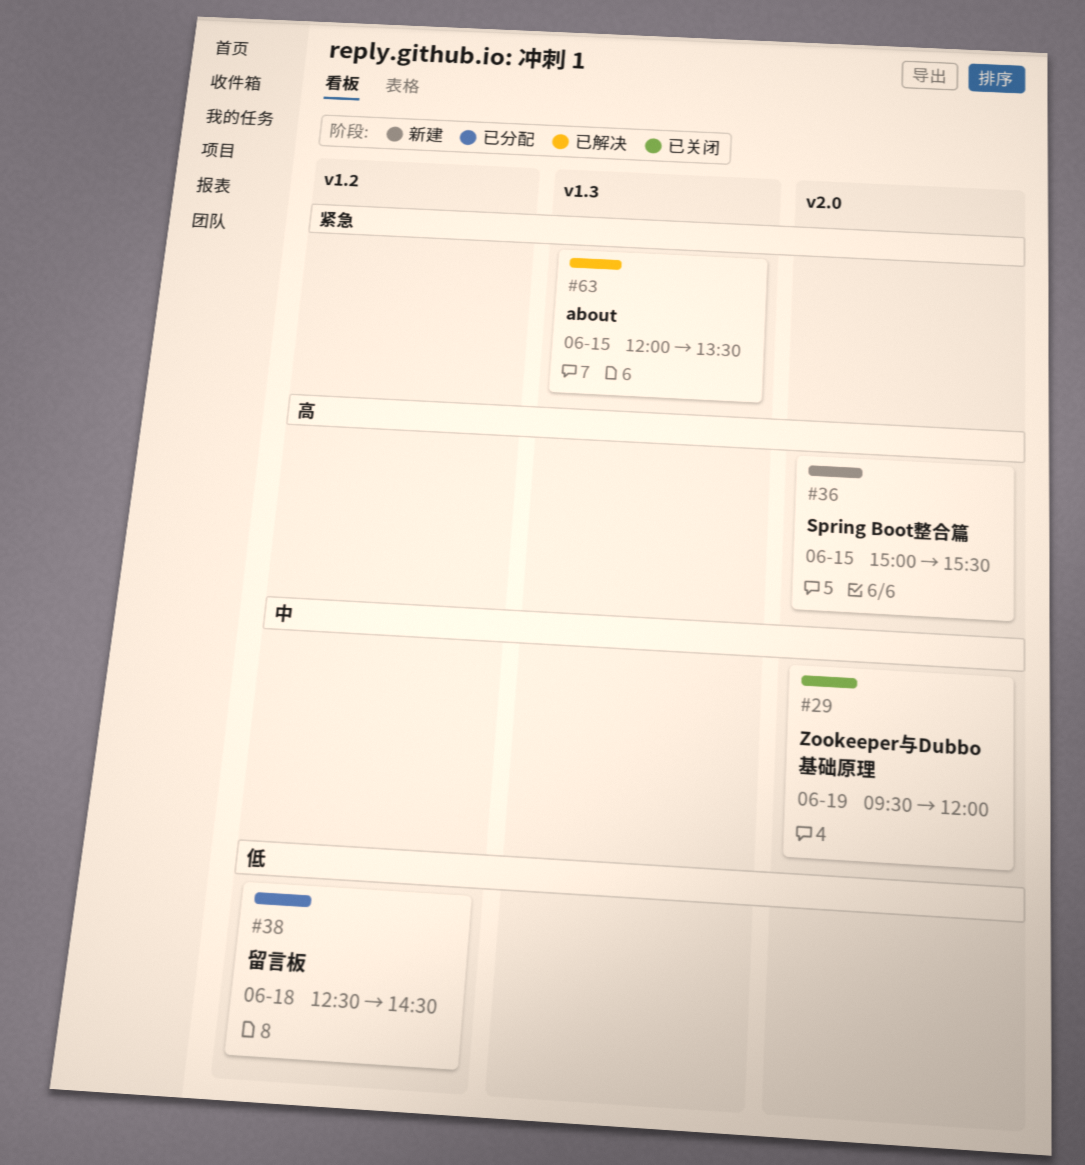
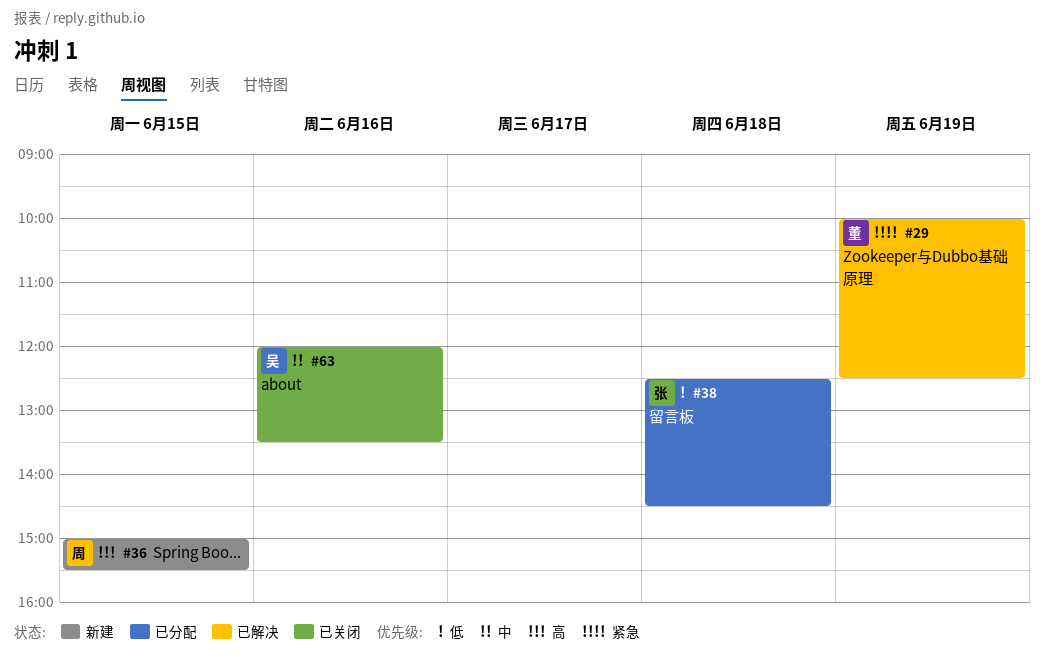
#29, status: 已关闭 -> 已解决
#29, priority: 中 -> 紧急
#29, begins: 09:30 -> 10:00
#29, ends: 12:00 -> 12:30
#63, status: 已解决 -> 已关闭
#63, priority: 紧急 -> 中
#63, day: Jun 15 -> Jun 16

